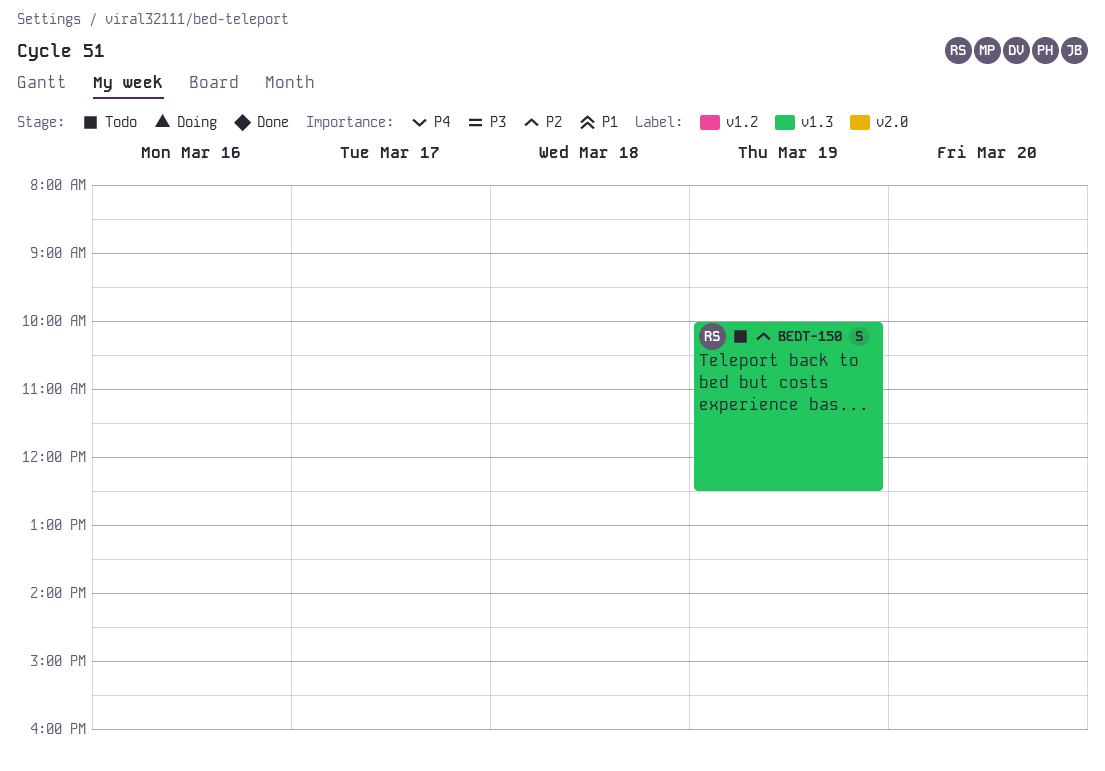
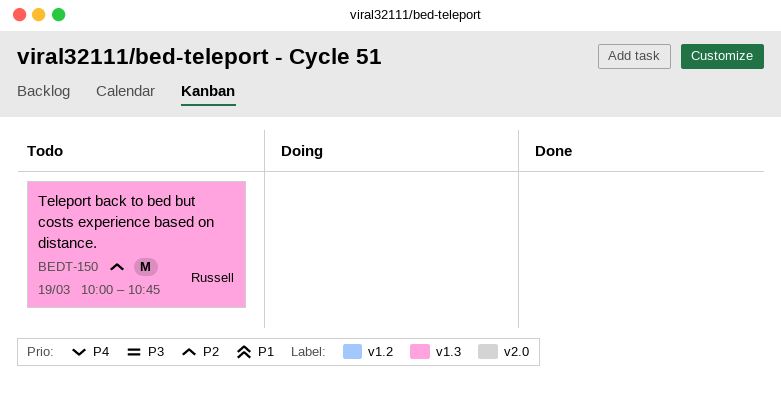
BEDT-150, estimate: S -> M
BEDT-150, ends: 12:30 -> 10:45

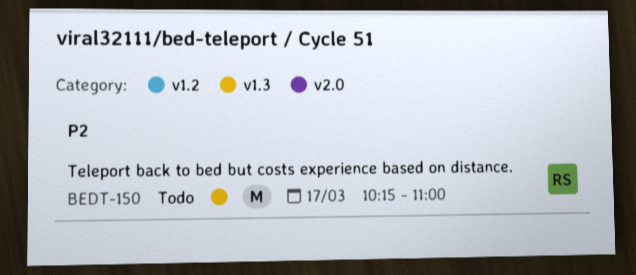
BEDT-150, day: Mar 19 -> Mar 17
BEDT-150, begins: 10:00 -> 10:15
BEDT-150, ends: 10:45 -> 11:00

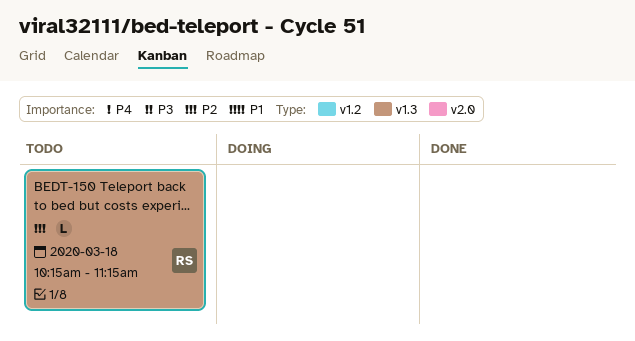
BEDT-150, estimate: M -> L
BEDT-150, day: Mar 17 -> Mar 18
BEDT-150, ends: 11:00 -> 11:15

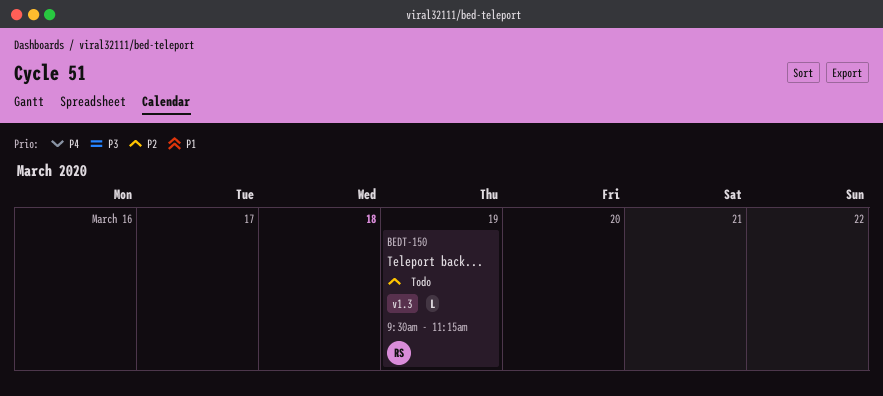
BEDT-150, day: Mar 18 -> Mar 19
BEDT-150, begins: 10:15 -> 09:30

